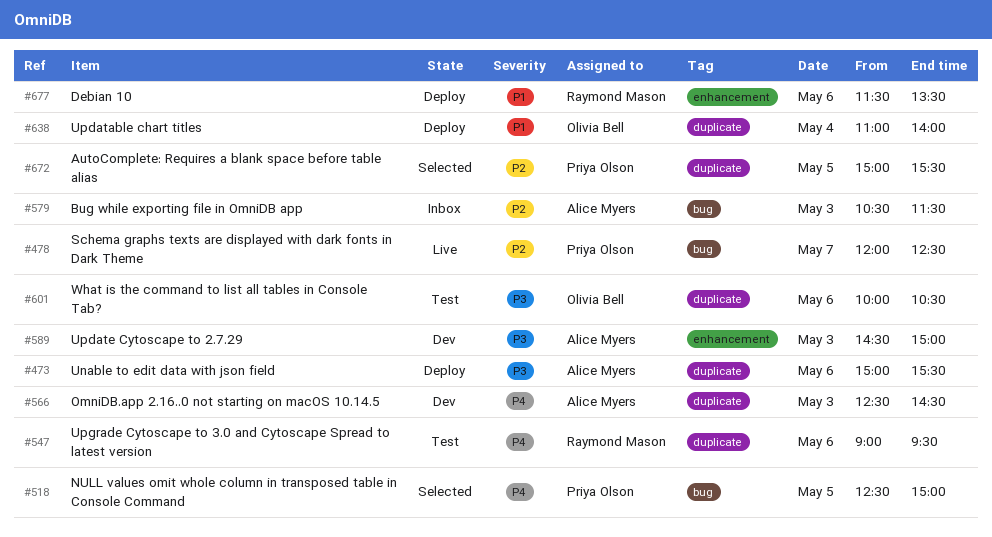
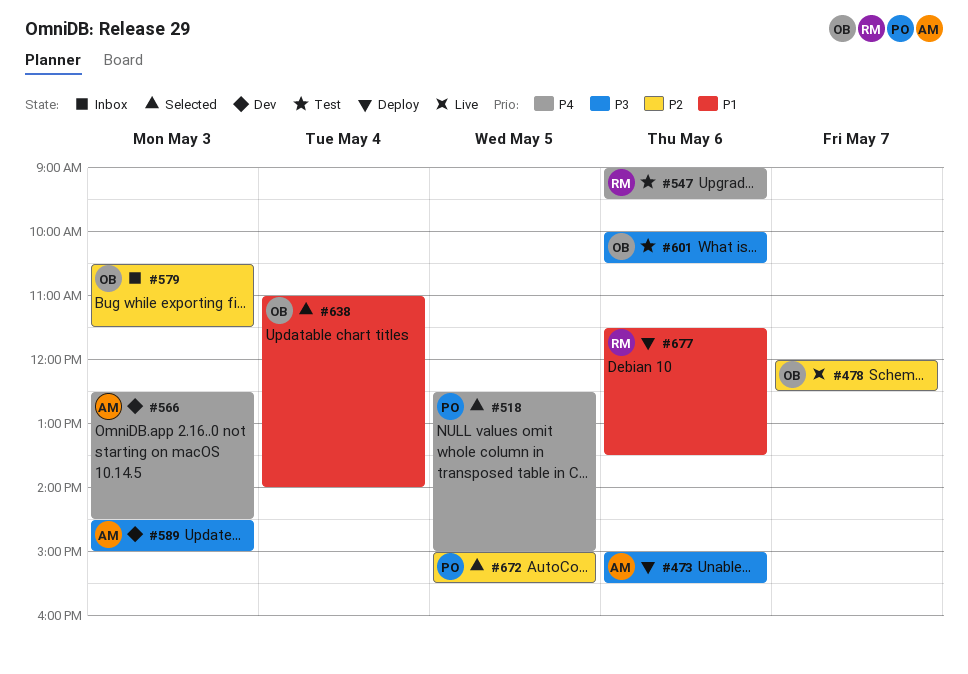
#478, owner: Priya Olson -> Olivia Bell
#579, owner: Alice Myers -> Olivia Bell
#638, status: Deploy -> Selected

